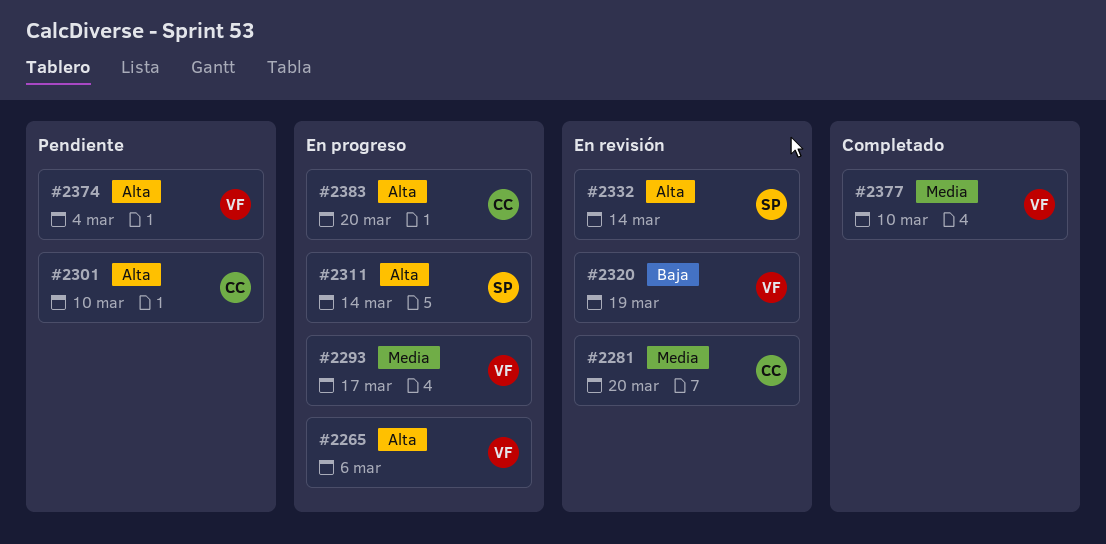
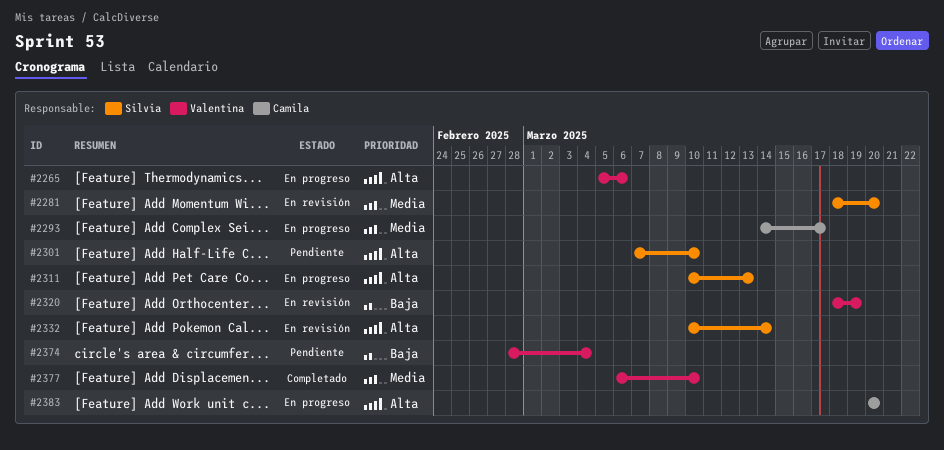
#2281, owner: Camila -> Silvia
#2293, owner: Valentina -> Camila
#2301, owner: Camila -> Silvia
#2311, due: Mar 14 -> Mar 13
#2374, priority: Alta -> Baja

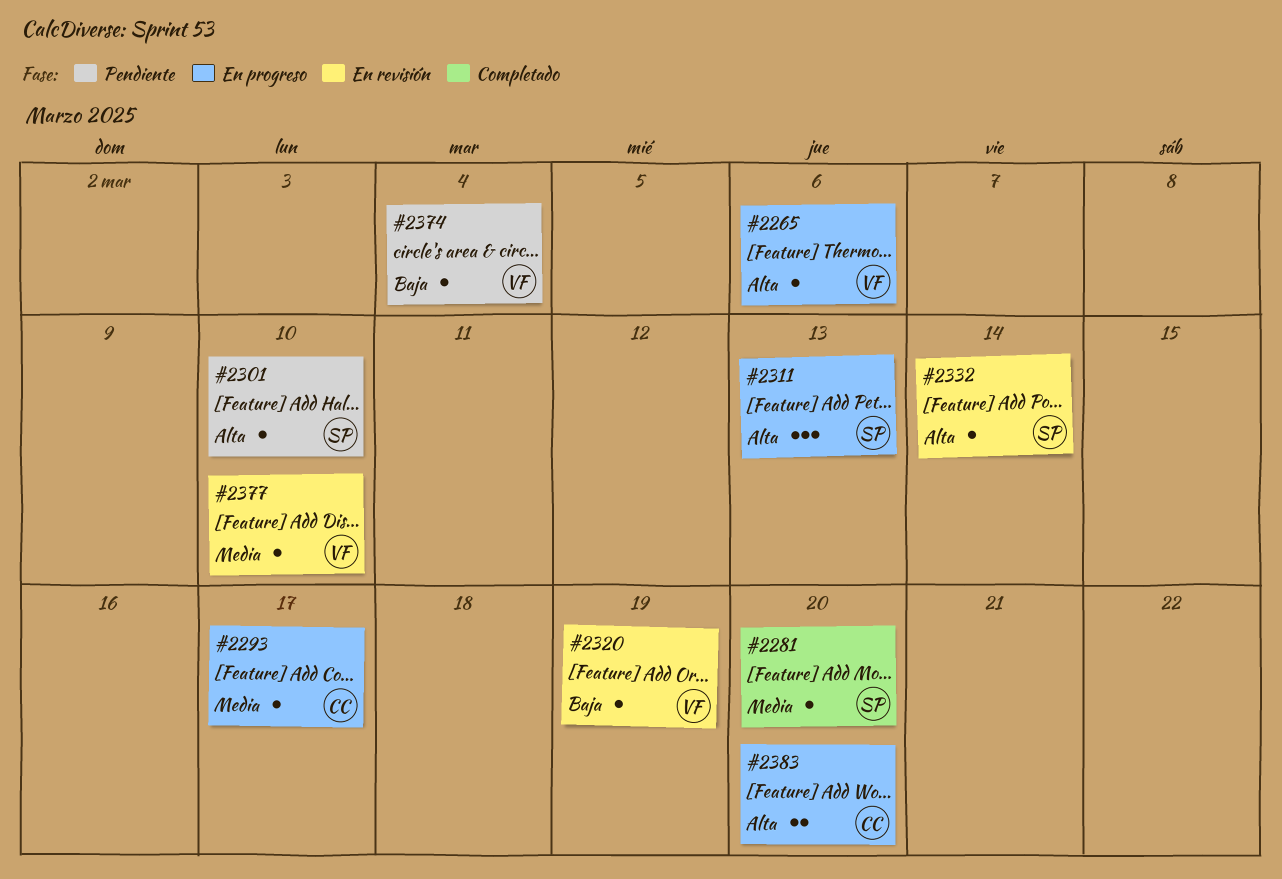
#2281, status: En revisión -> Completado
#2377, status: Completado -> En revisión

